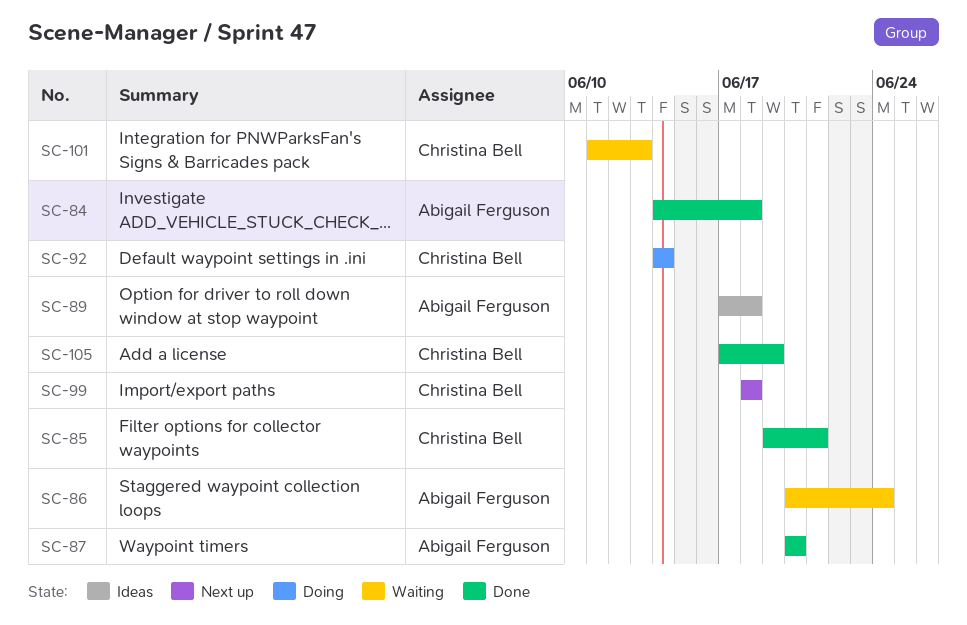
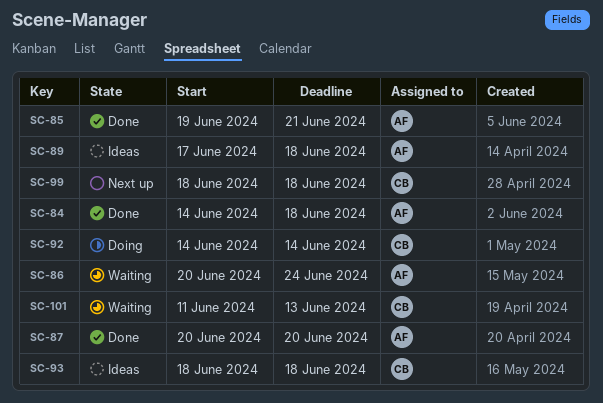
SC-85, owner: Christina Bell -> Abigail Ferguson
SC-93: none -> present
SC-105: present -> none

